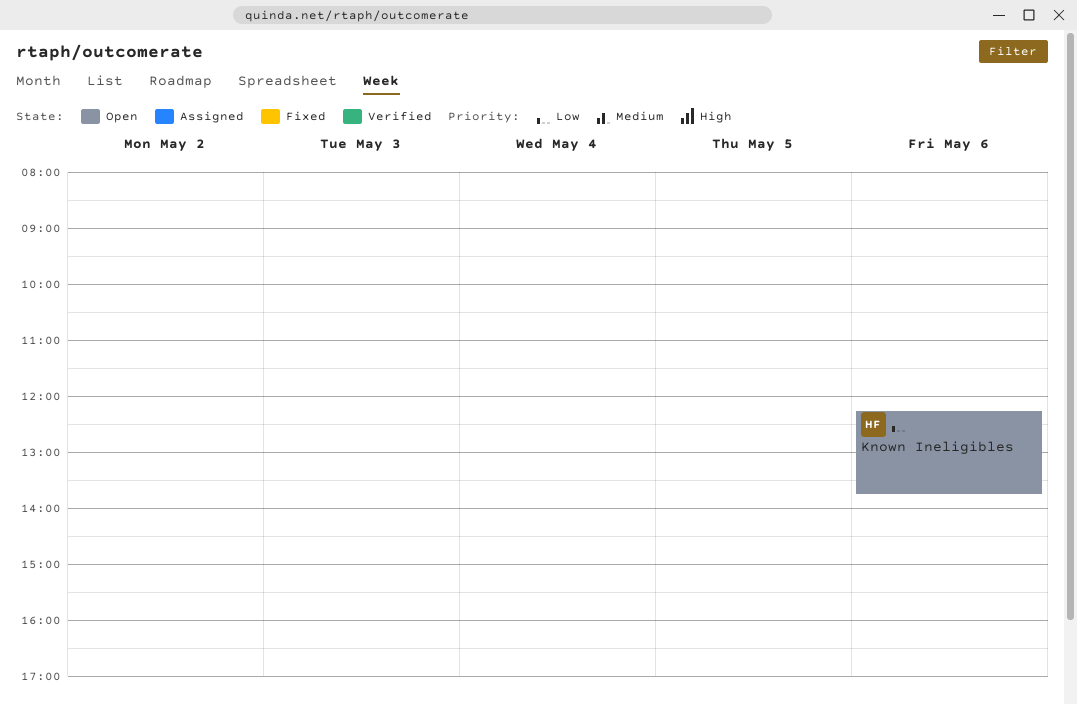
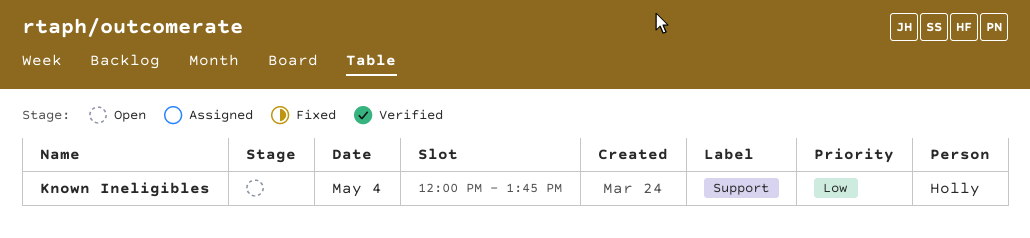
Known Ineligibles, day: May 6 -> May 4
Known Ineligibles, begins: 12:15 -> 12:00

